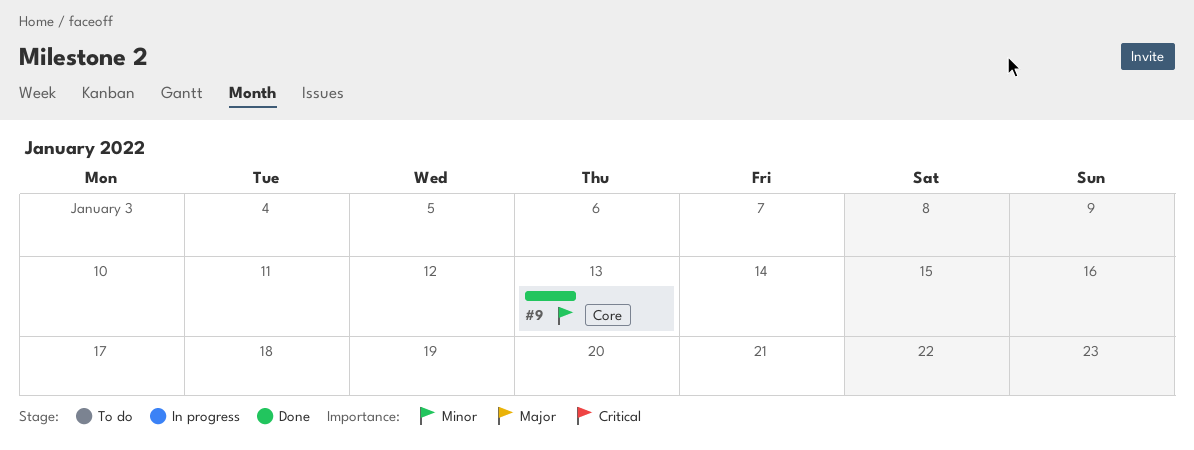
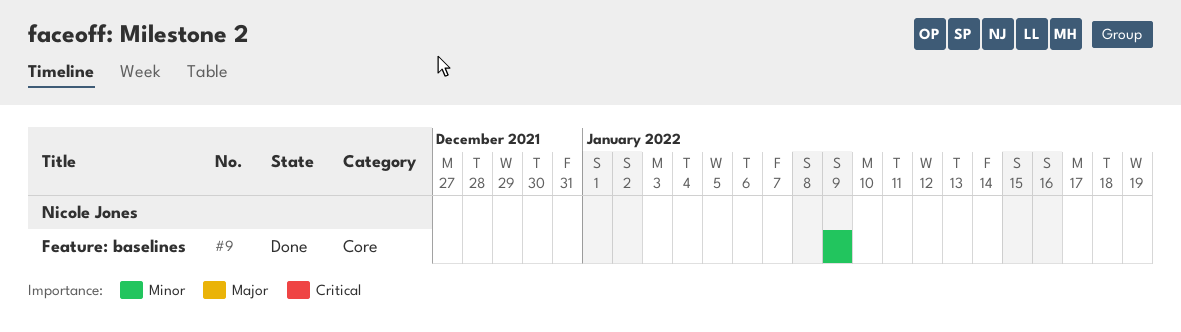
#9, due: Jan 13 -> Jan 9

